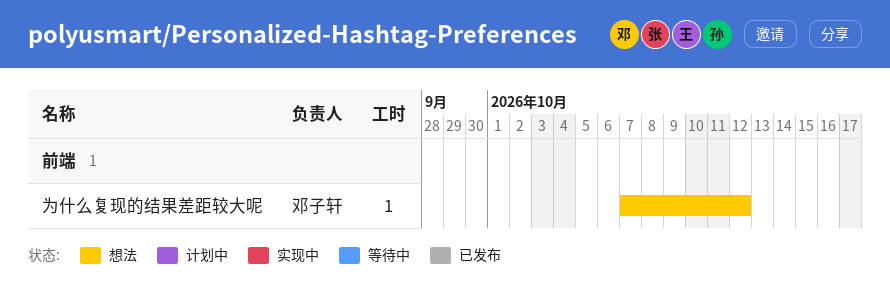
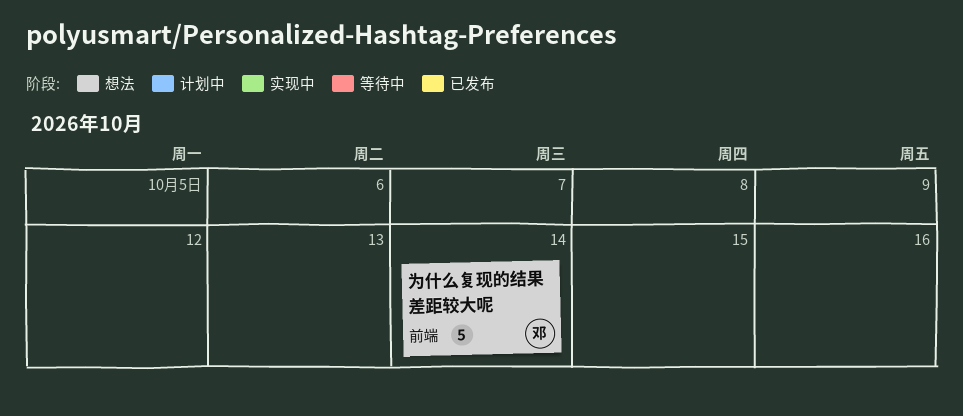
为什么复现的结果差距较大呢, estimate: 1 -> 5
为什么复现的结果差距较大呢, due: Oct 12 -> Oct 14

